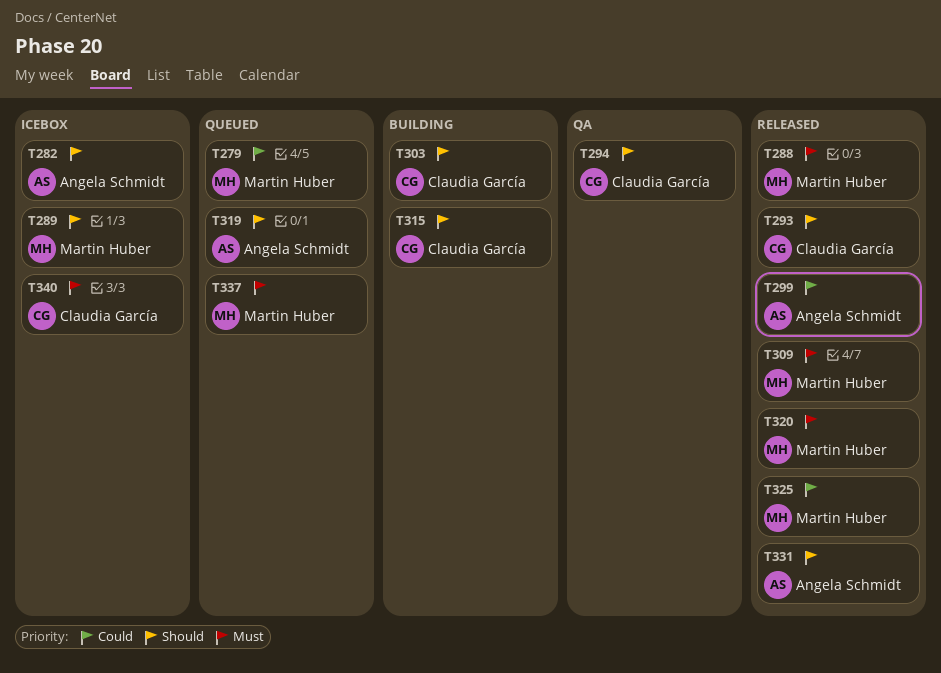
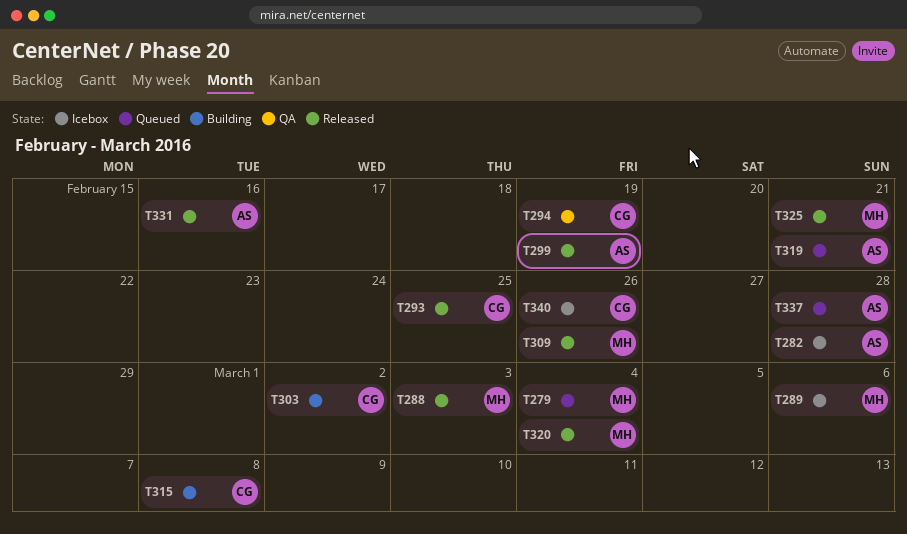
T337, owner: Martin Huber -> Angela Schmidt

